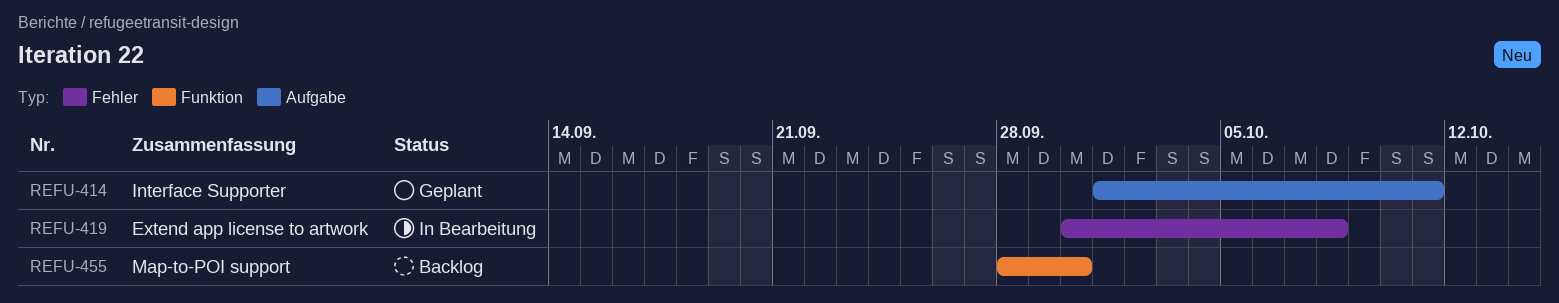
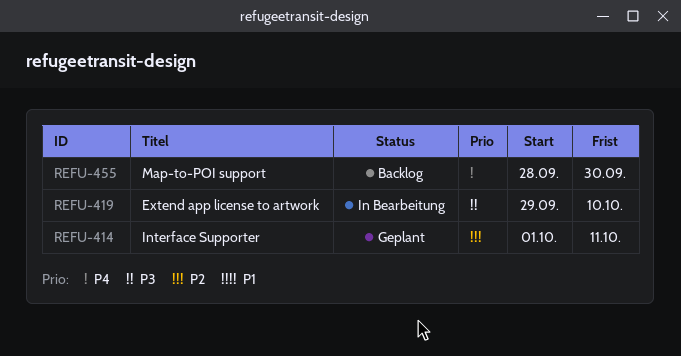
REFU-419, start: Sep 30 -> Sep 29
REFU-419, due: Oct 8 -> Oct 10

